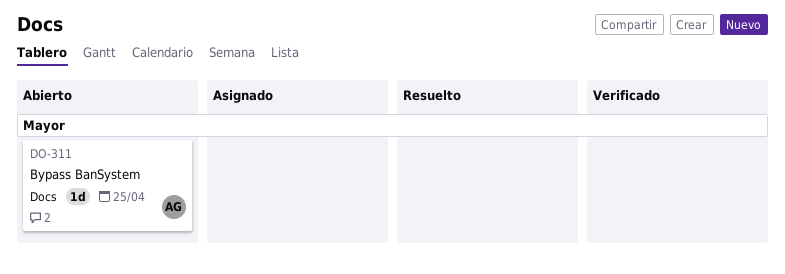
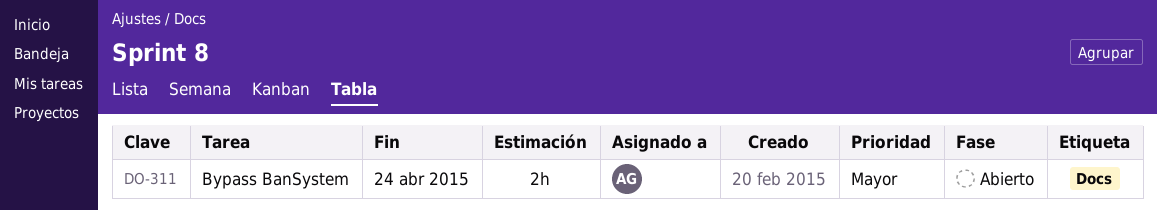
DO-311, estimate: 1d -> 2h
DO-311, due: Apr 25 -> Apr 24

